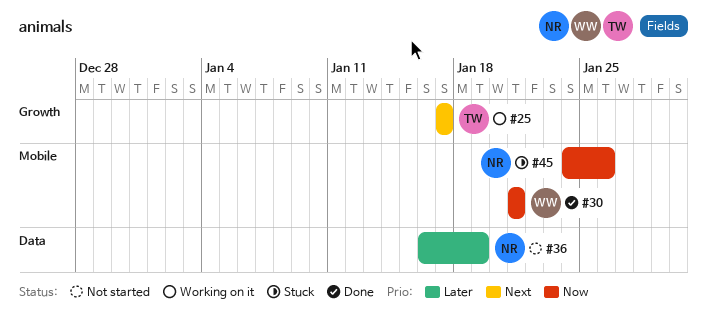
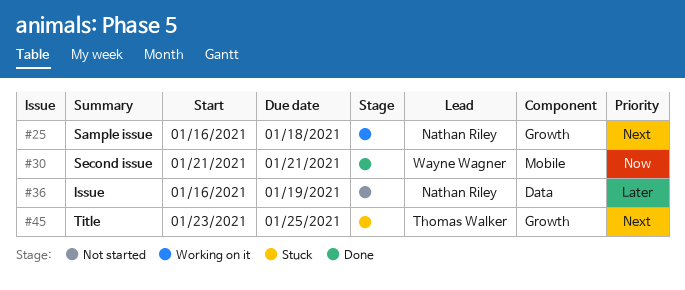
#25, owner: Thomas Walker -> Nathan Riley
#25, start: Jan 17 -> Jan 16
#25, due: Jan 17 -> Jan 18
#45, owner: Nathan Riley -> Thomas Walker
#45, priority: Now -> Next
#45, label: Mobile -> Growth
#45, start: Jan 24 -> Jan 23
#45, due: Jan 26 -> Jan 25

